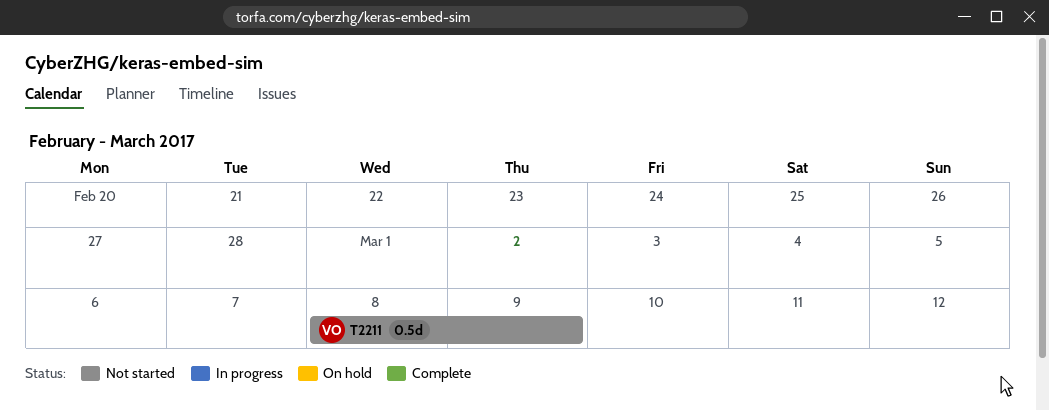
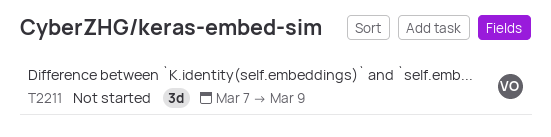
T2211, estimate: 0.5d -> 3d
T2211, start: Mar 8 -> Mar 7

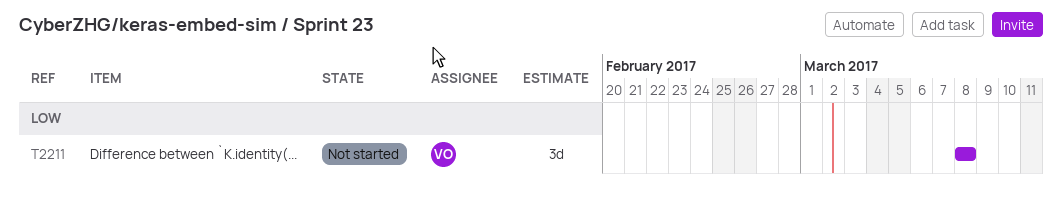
T2211, start: Mar 7 -> Mar 8
T2211, due: Mar 9 -> Mar 8

